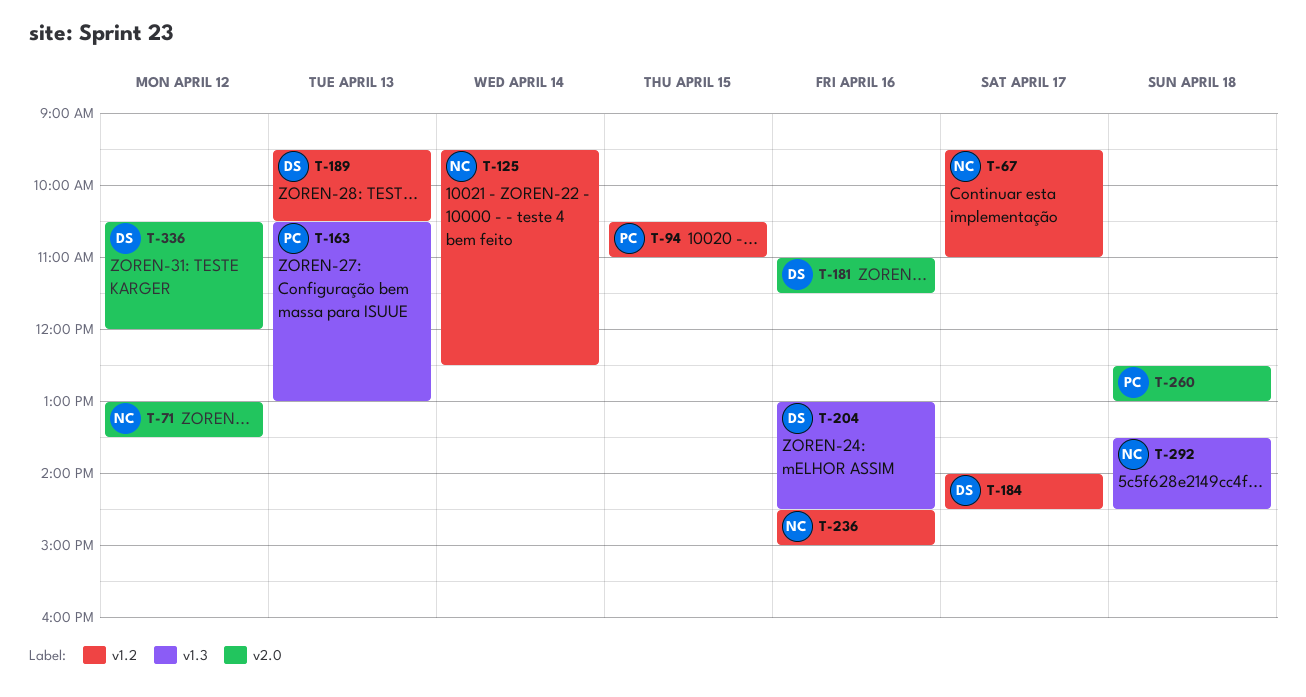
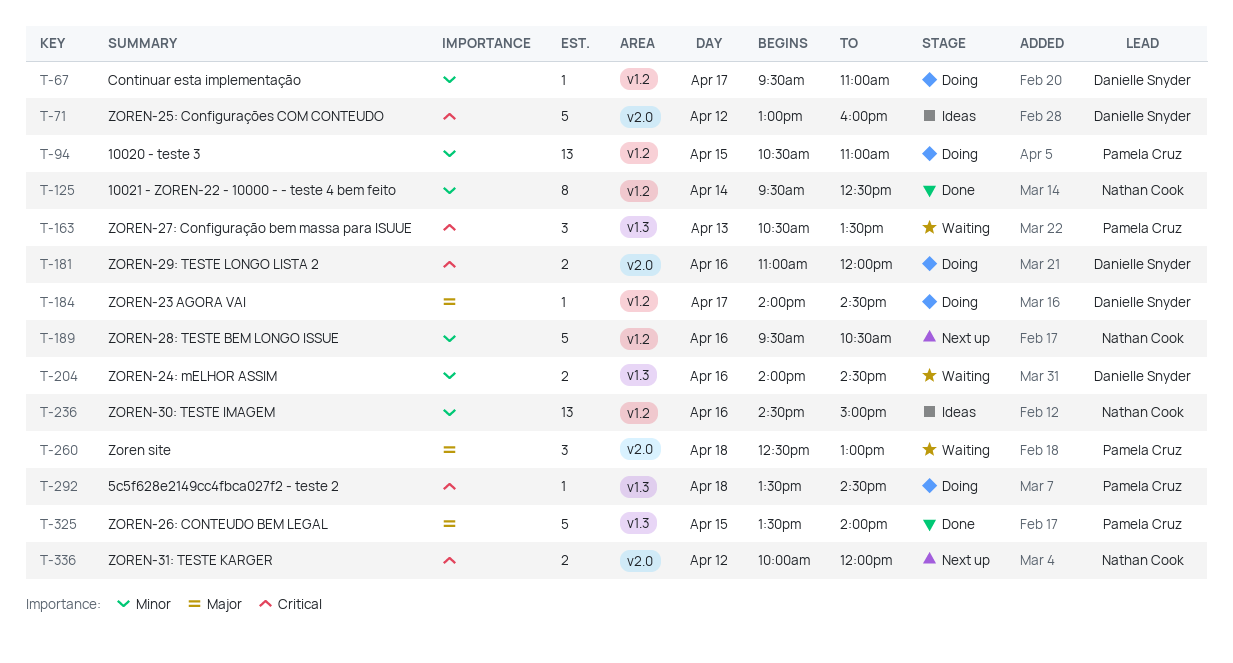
T-67, owner: Nathan Cook -> Danielle Snyder
T-71, owner: Nathan Cook -> Danielle Snyder
T-71, ends: 13:30 -> 16:00
T-163, ends: 13:00 -> 13:30
T-181, ends: 11:30 -> 12:00
T-189, owner: Danielle Snyder -> Nathan Cook
T-189, day: Apr 13 -> Apr 16
T-204, begins: 13:00 -> 14:00
T-292, owner: Nathan Cook -> Pamela Cruz
T-325: none -> present
T-336, owner: Danielle Snyder -> Nathan Cook
T-336, begins: 10:30 -> 10:00

